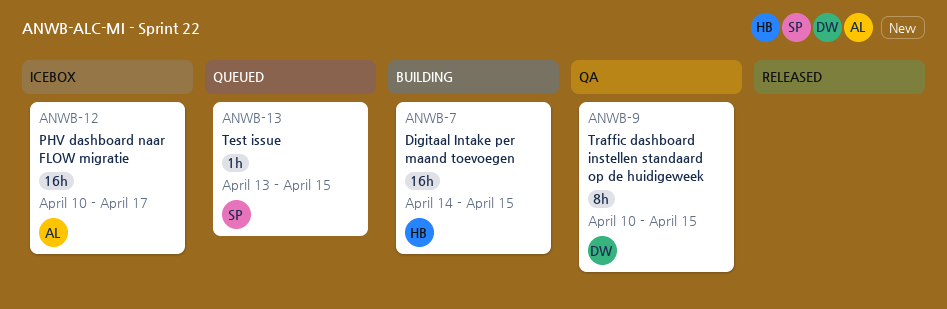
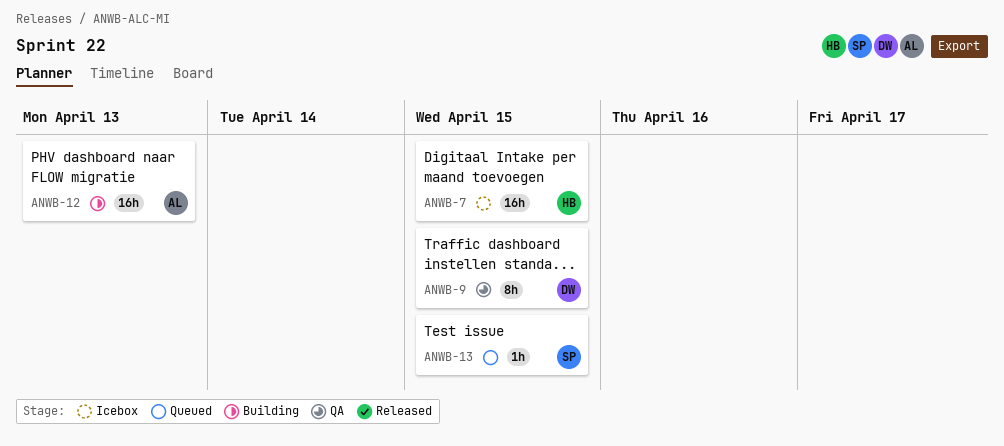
ANWB-7, status: Building -> Icebox
ANWB-12, status: Icebox -> Building
ANWB-12, due: Apr 17 -> Apr 13

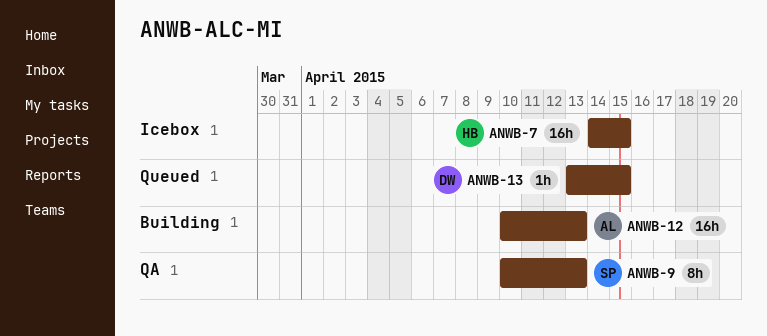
ANWB-9, owner: DW -> SP
ANWB-9, due: Apr 15 -> Apr 13
ANWB-13, owner: SP -> DW

